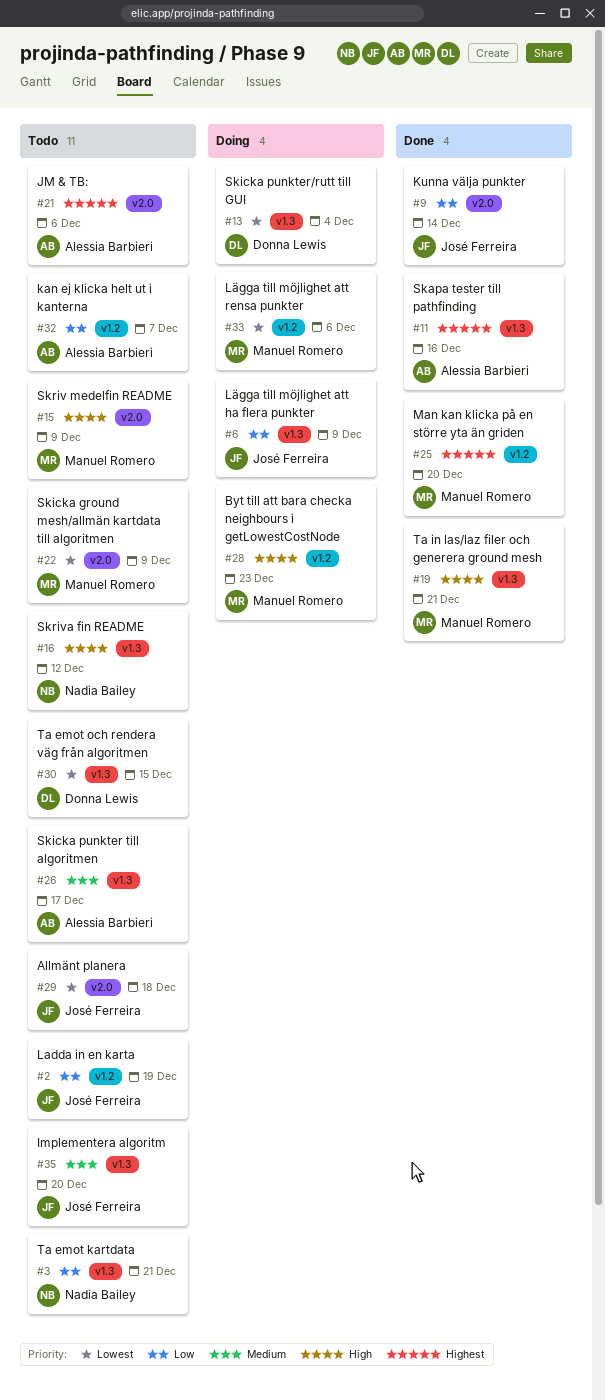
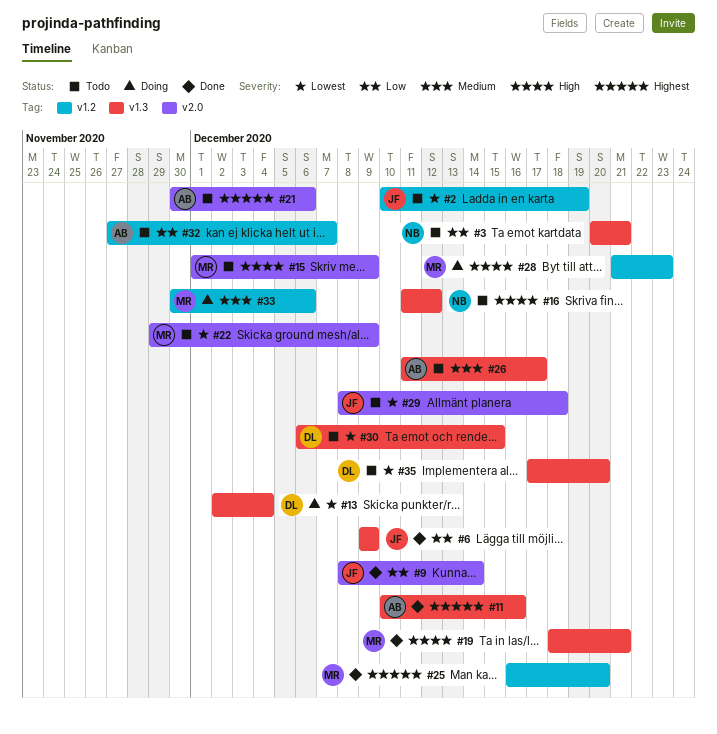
#2, priority: Low -> Lowest
#6, status: Doing -> Done
#33, priority: Lowest -> Medium
#35, owner: José Ferreira -> Donna Lewis
#35, priority: Medium -> Lowest

